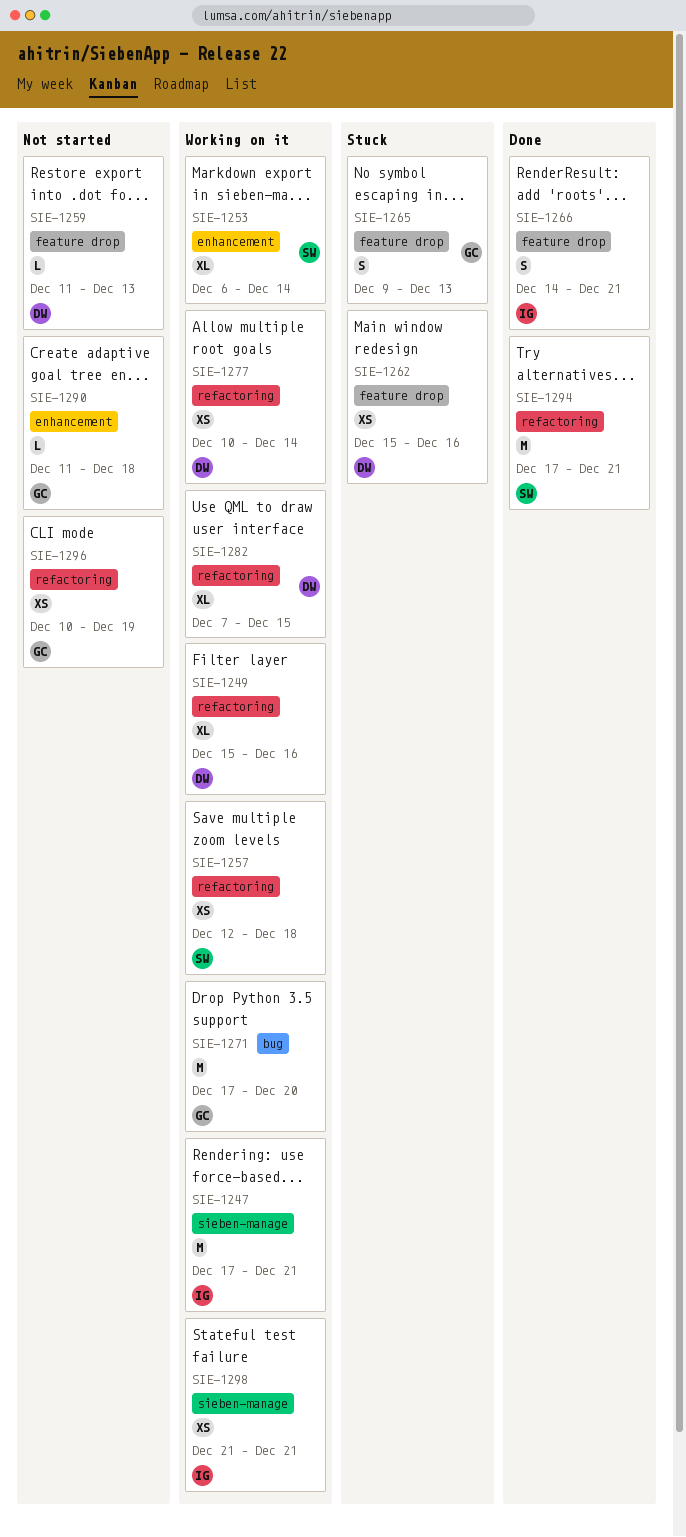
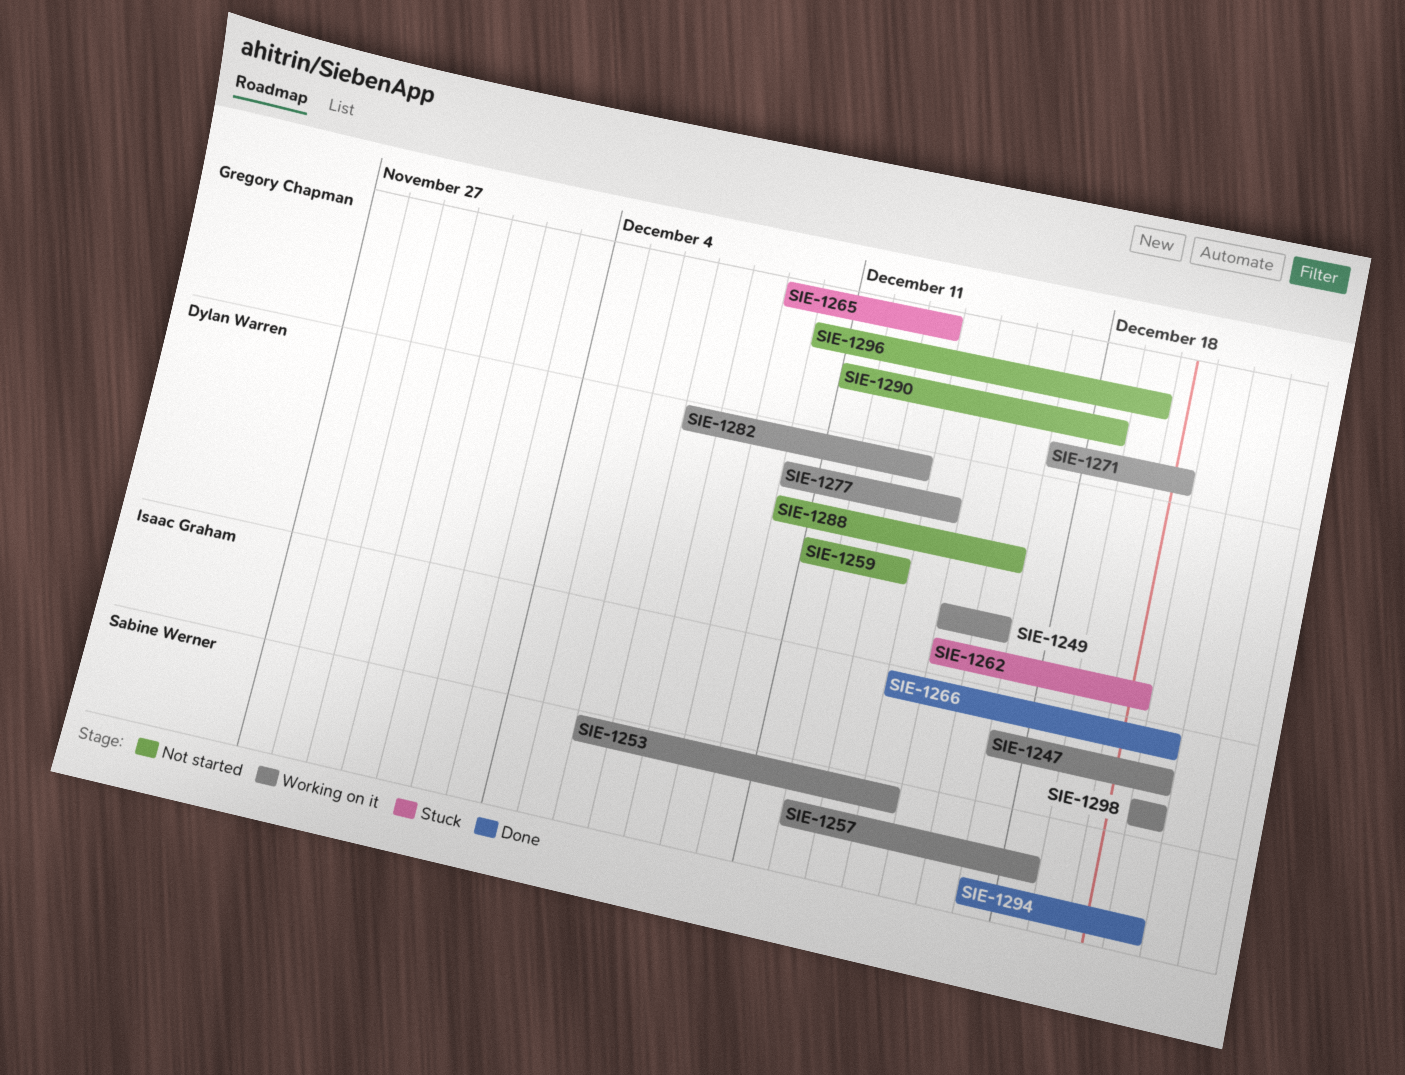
SIE-1262, due: Dec 16 -> Dec 20
SIE-1282, due: Dec 15 -> Dec 13
SIE-1288: none -> present

